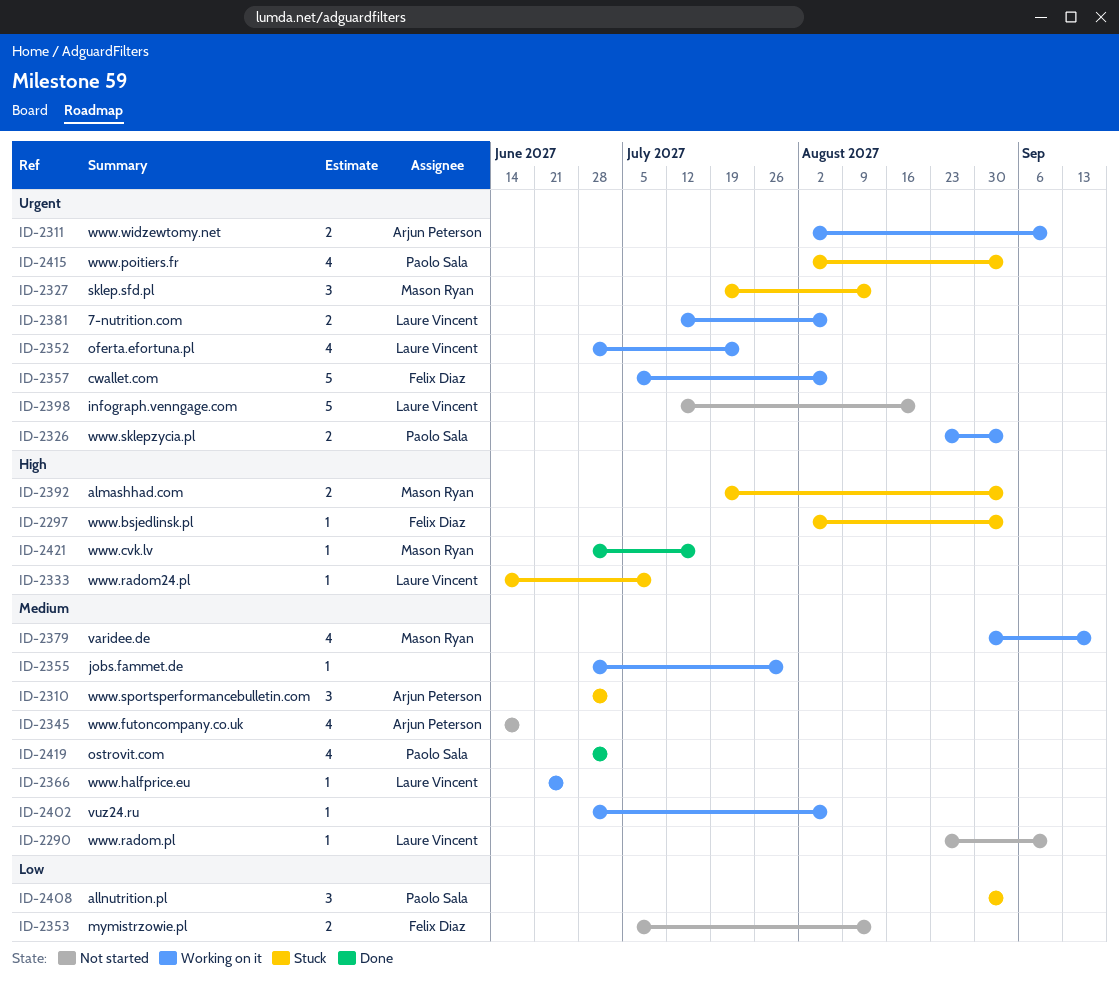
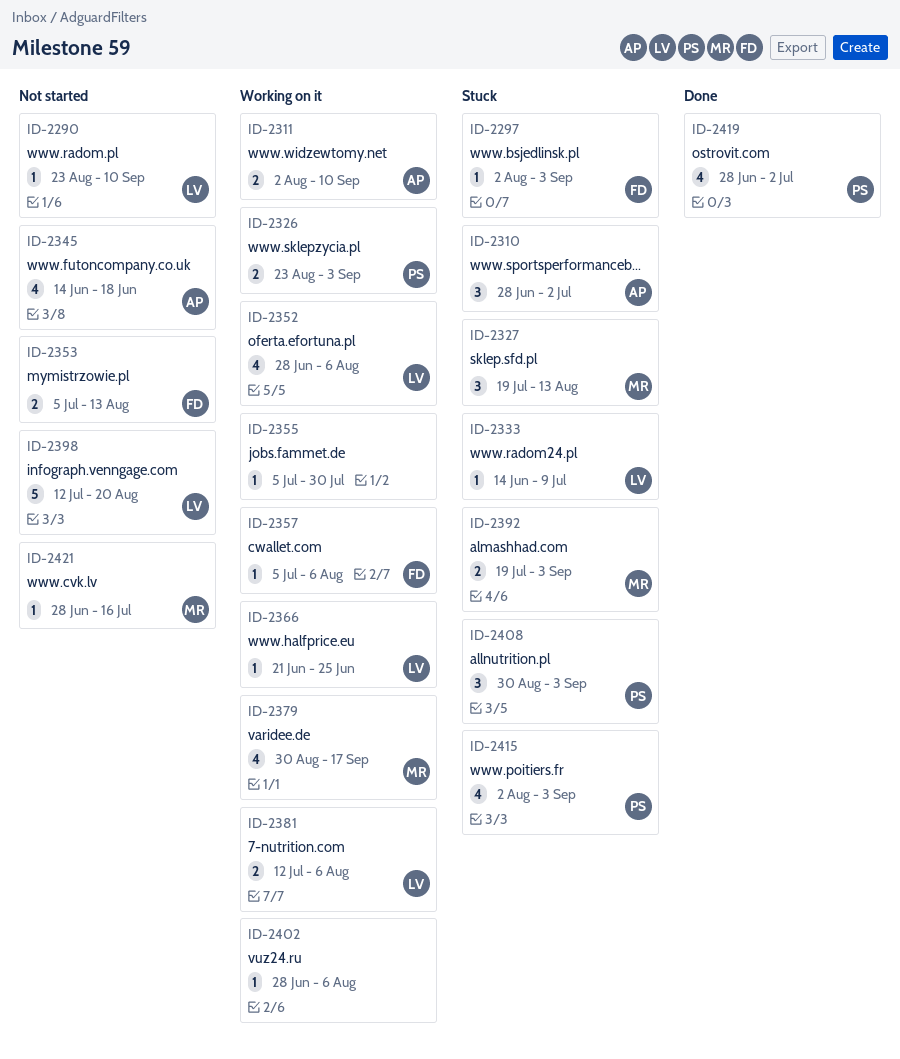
ID-2352, due: Jul 23 -> Aug 6
ID-2355, start: Jun 28 -> Jul 5
ID-2357, estimate: 5 -> 1
ID-2421, status: Done -> Not started

